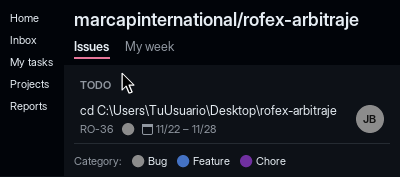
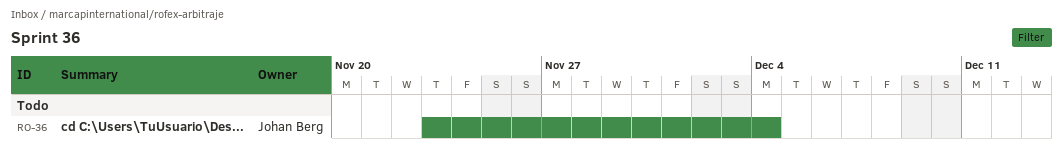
RO-36, start: Nov 22 -> Nov 23
RO-36, due: Nov 28 -> Dec 4

